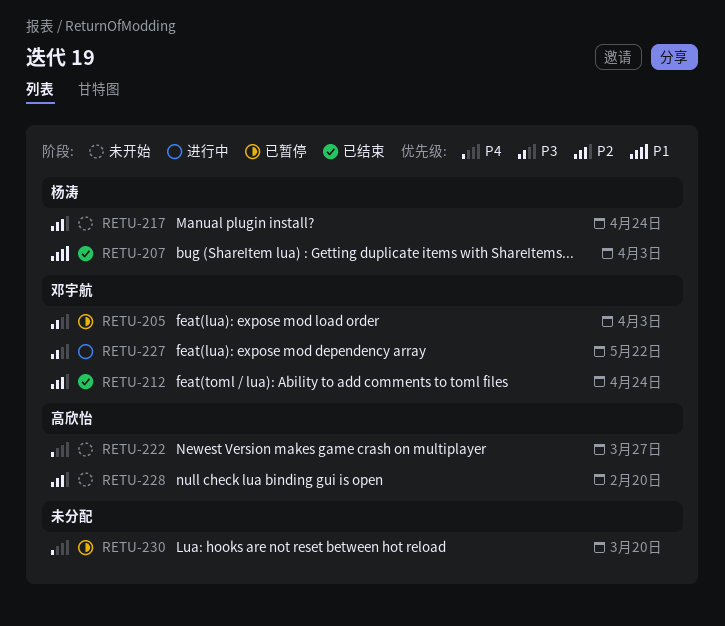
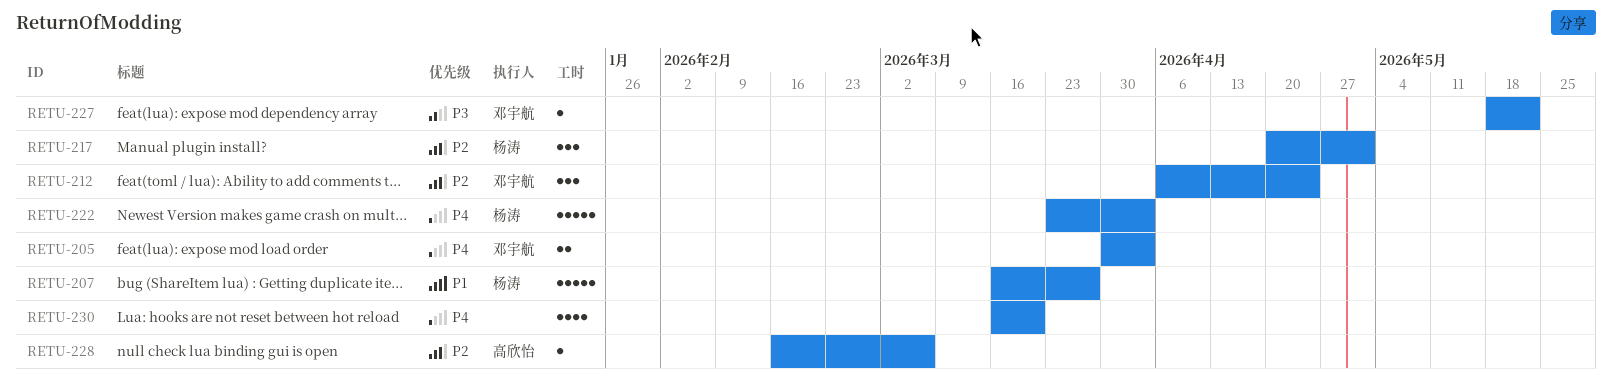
RETU-205, priority: P3 -> P4
RETU-207, due: Apr 3 -> Mar 27
RETU-217, due: Apr 24 -> May 1
RETU-222, owner: 高欣怡 -> 杨涛
RETU-222, due: Mar 27 -> Apr 3
RETU-228, due: Feb 20 -> Mar 6

